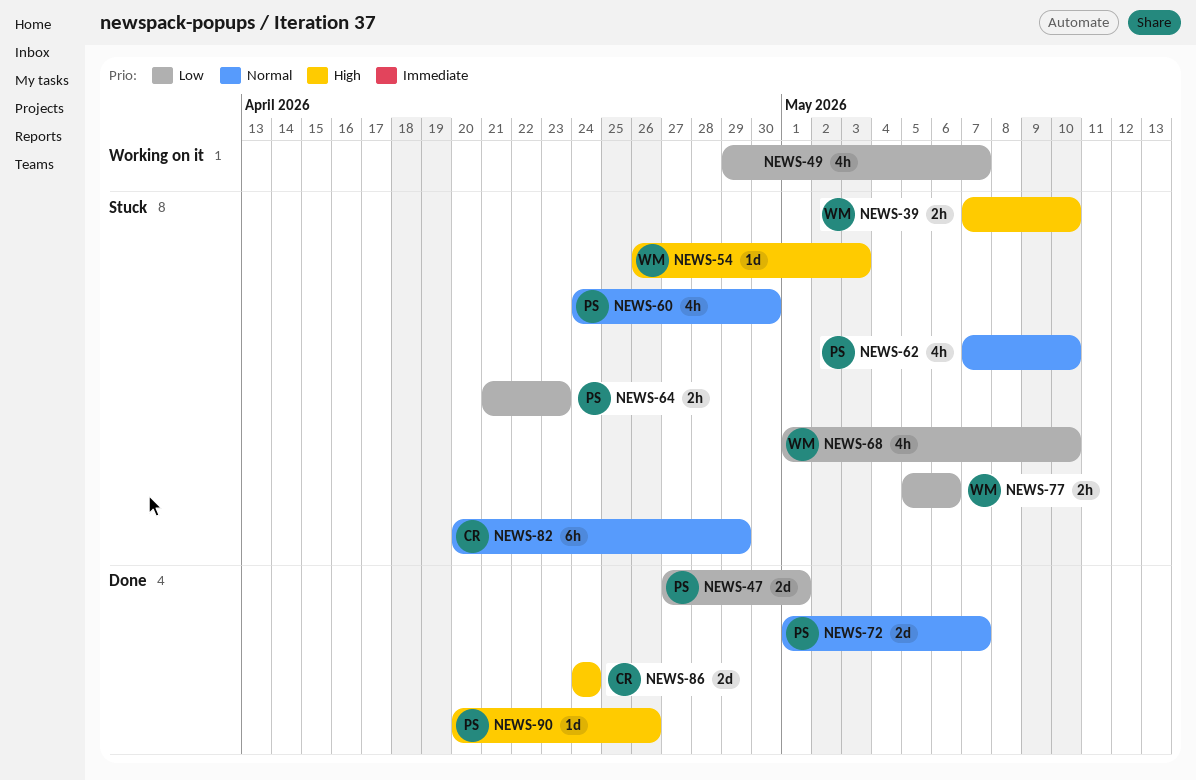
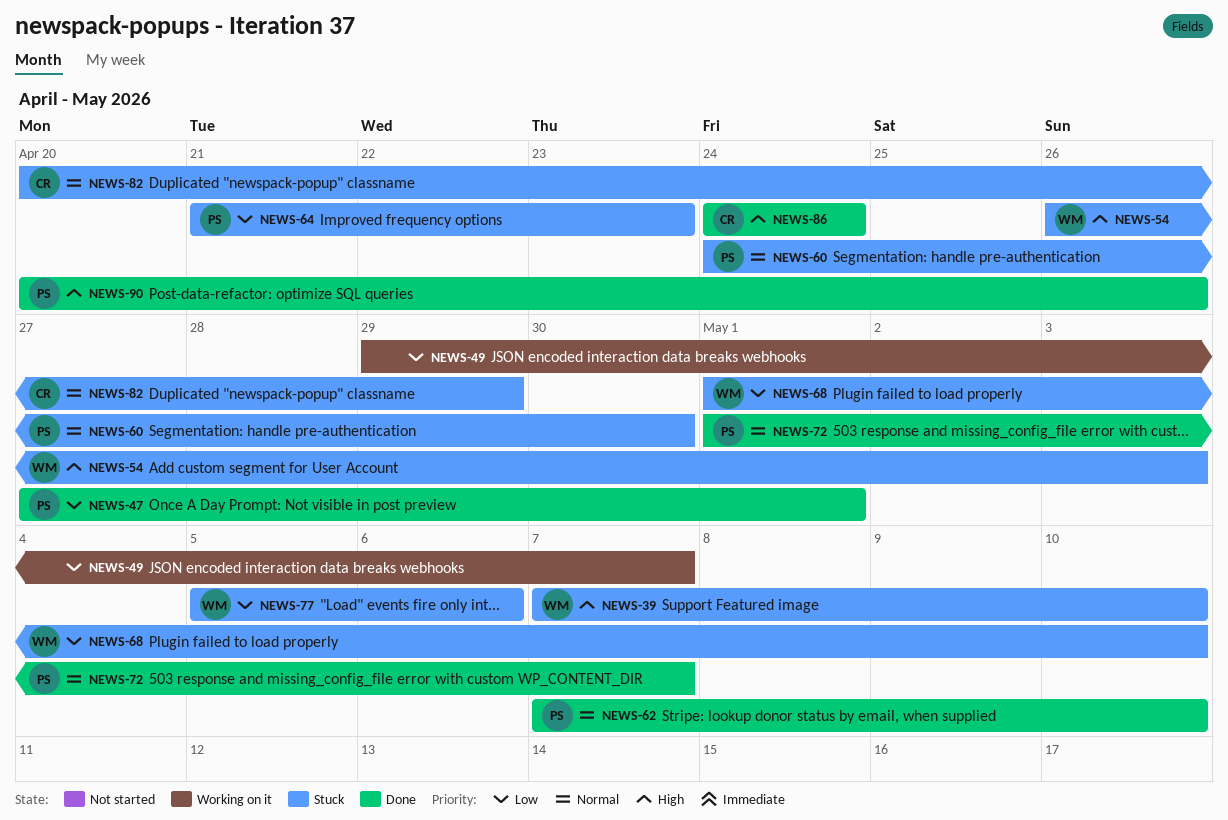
NEWS-62, status: Stuck -> Done

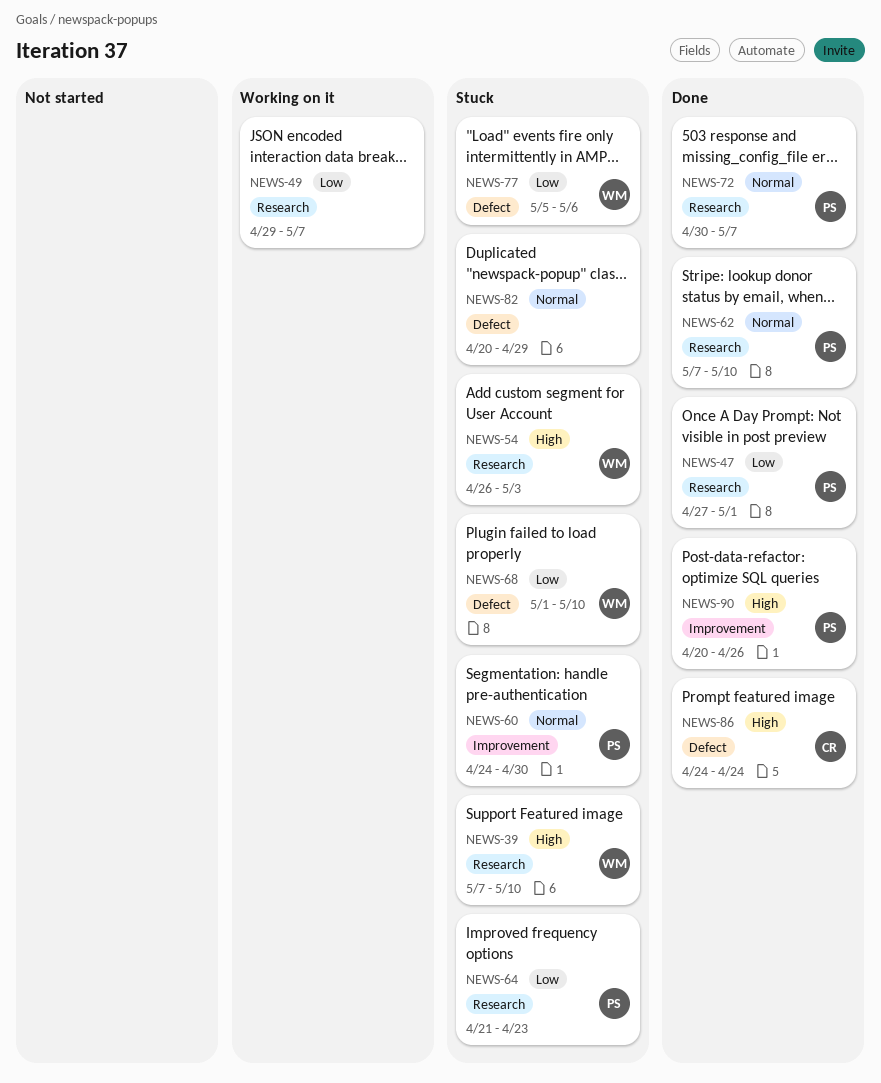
NEWS-72, start: May 1 -> Apr 30
NEWS-82, owner: CR -> none

